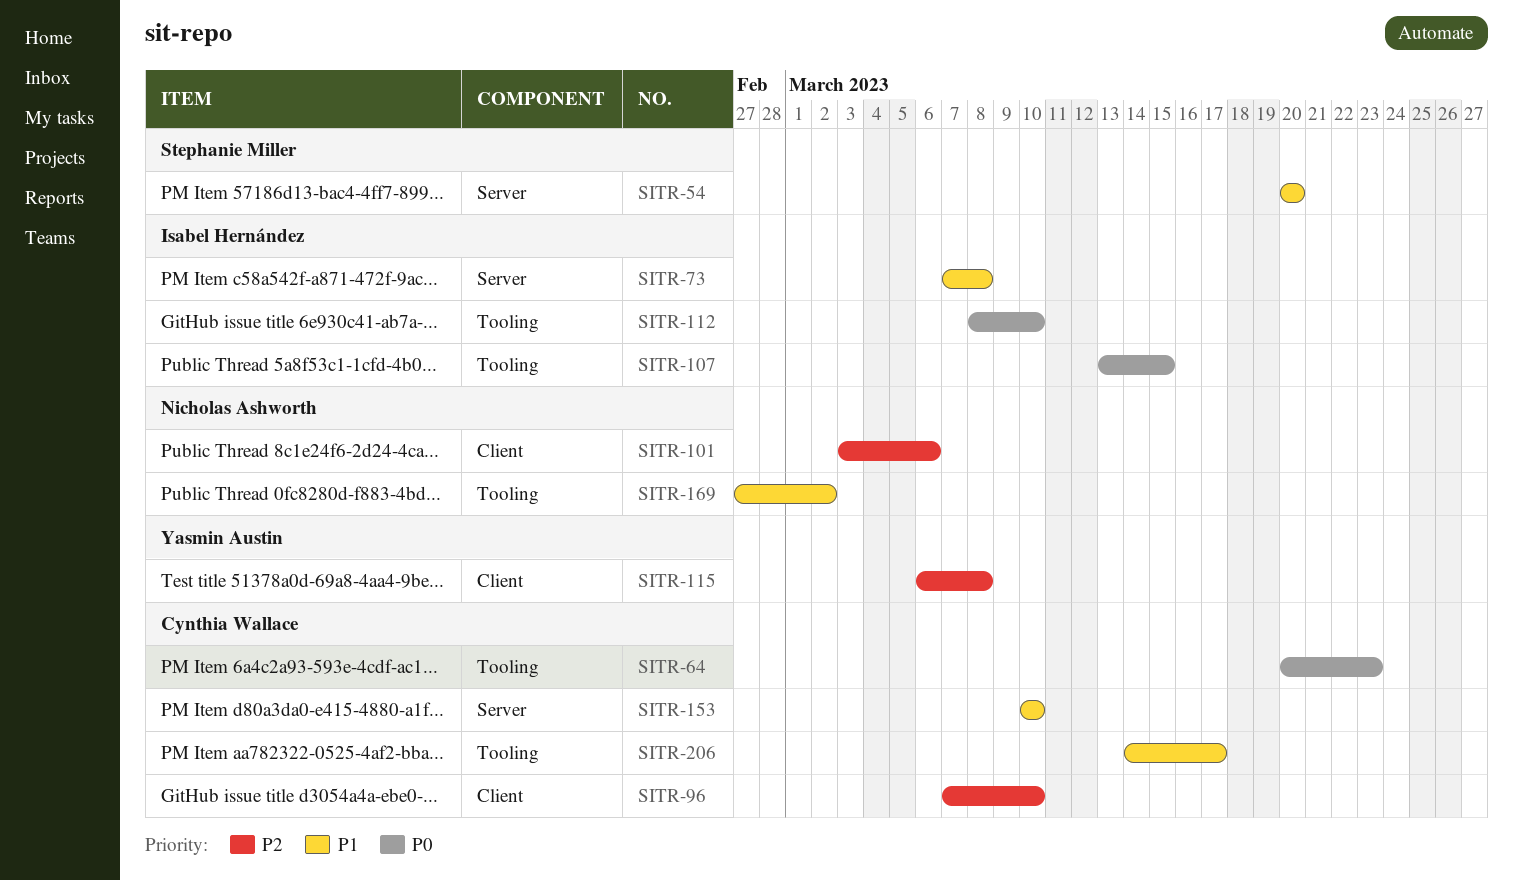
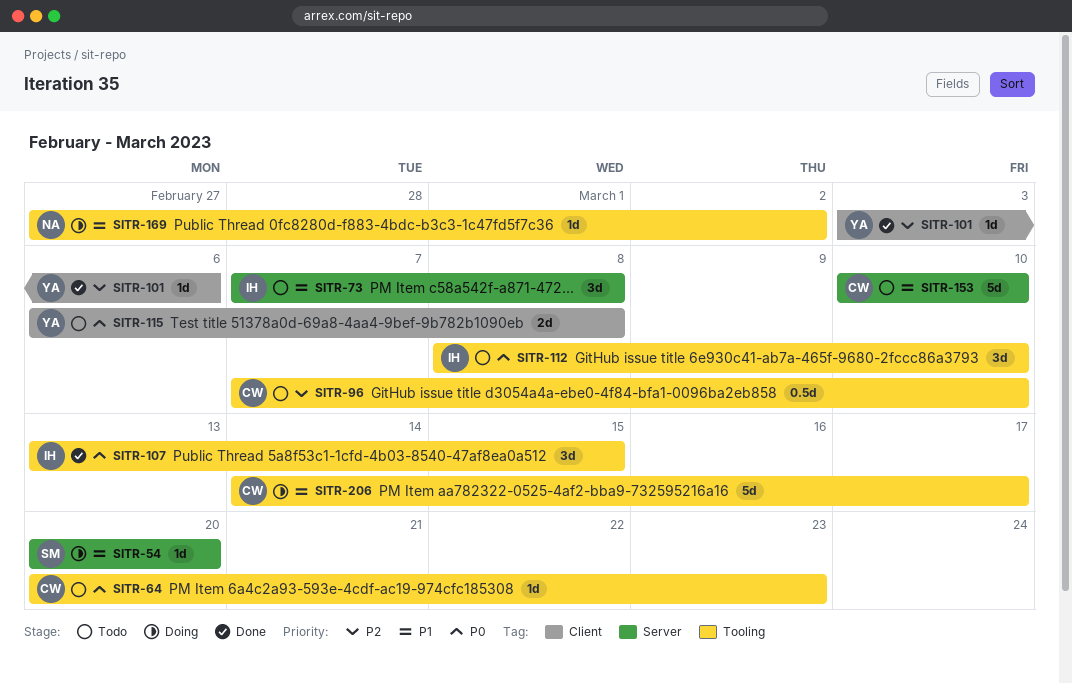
SITR-96, label: Client -> Tooling
SITR-101, owner: Nicholas Ashworth -> Yasmin Austin
SITR-115, priority: P2 -> P0

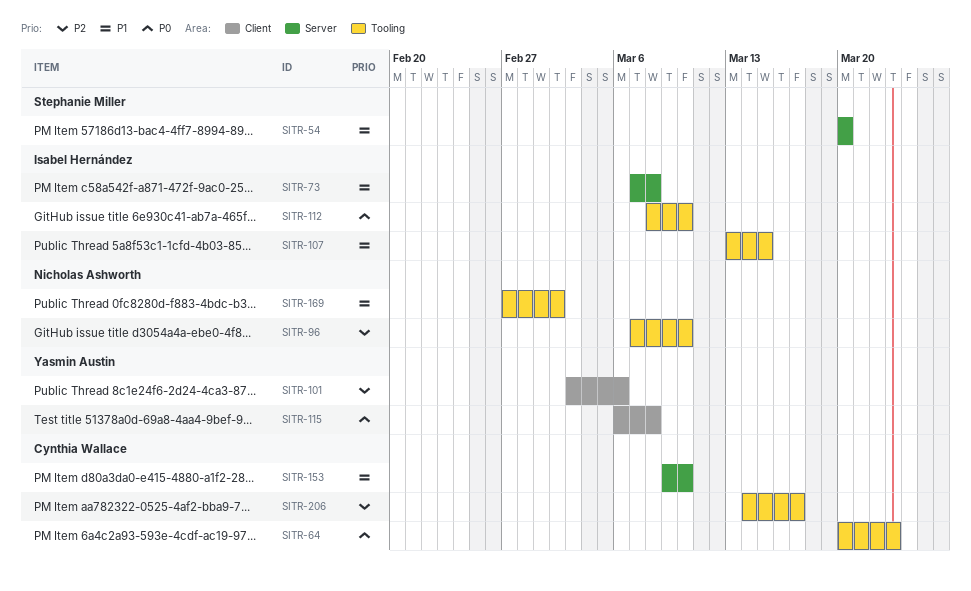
SITR-96, owner: Cynthia Wallace -> Nicholas Ashworth
SITR-107, priority: P0 -> P1
SITR-153, start: Mar 10 -> Mar 9
SITR-206, priority: P1 -> P2

